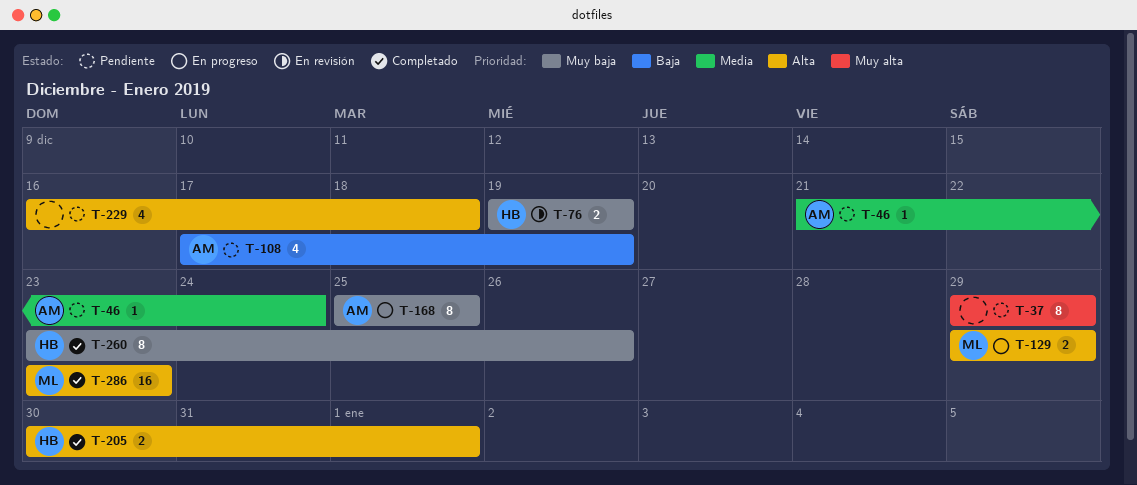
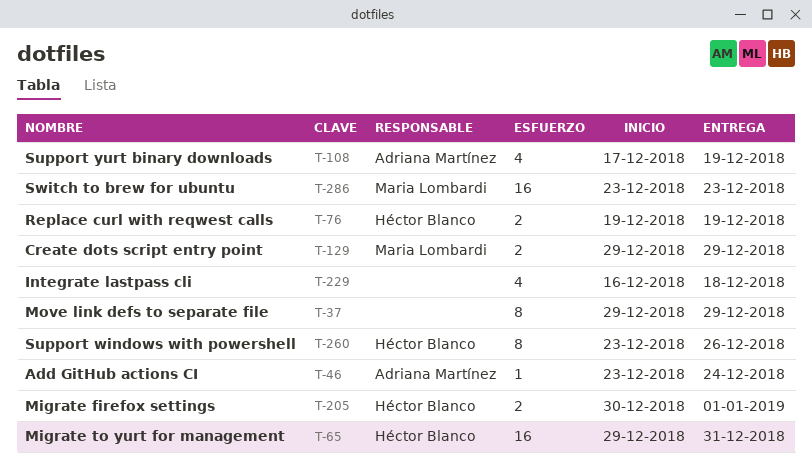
T-46, start: Dec 21 -> Dec 23
T-65: none -> present
T-168: present -> none

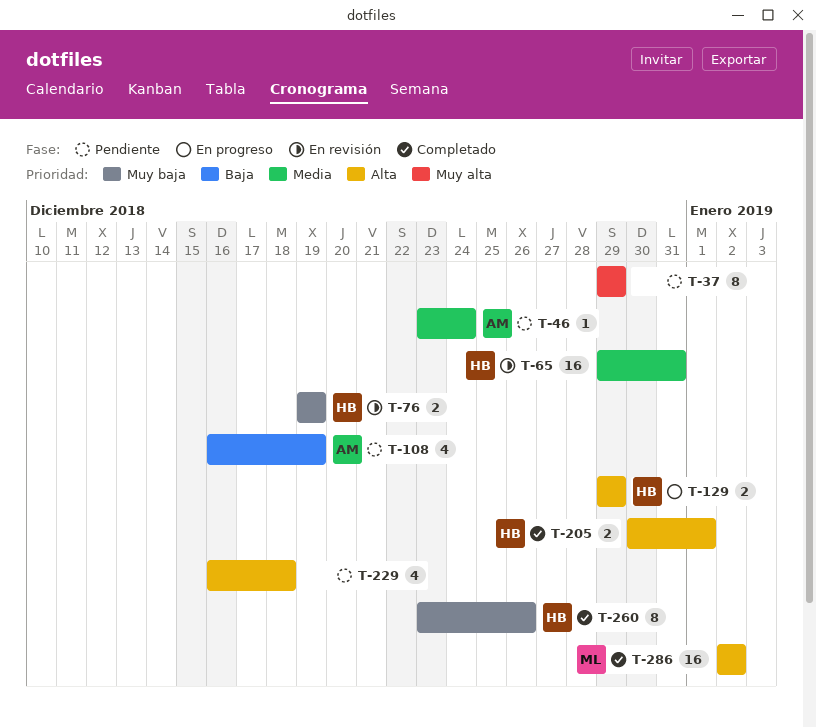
T-108, start: Dec 17 -> Dec 16
T-129, owner: Maria Lombardi -> Héctor Blanco
T-286, start: Dec 23 -> Jan 2
T-286, due: Dec 23 -> Jan 2

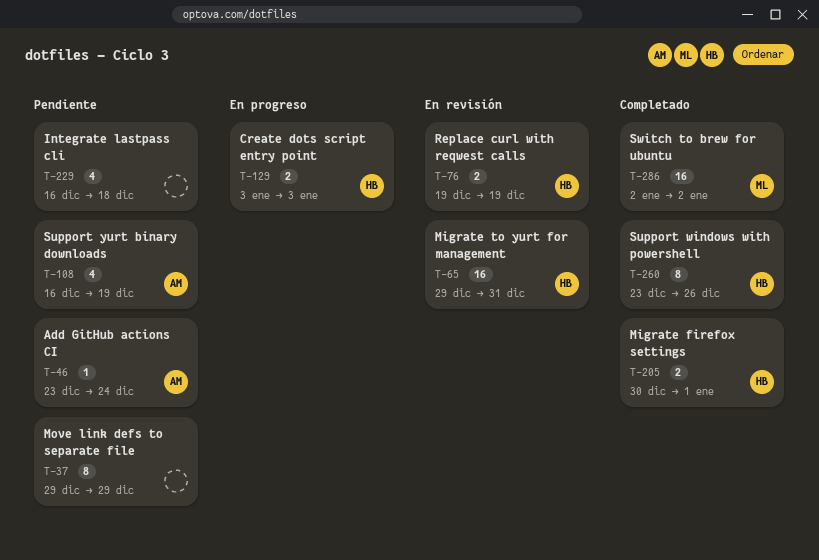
T-129, start: Dec 29 -> Jan 3
T-129, due: Dec 29 -> Jan 3

